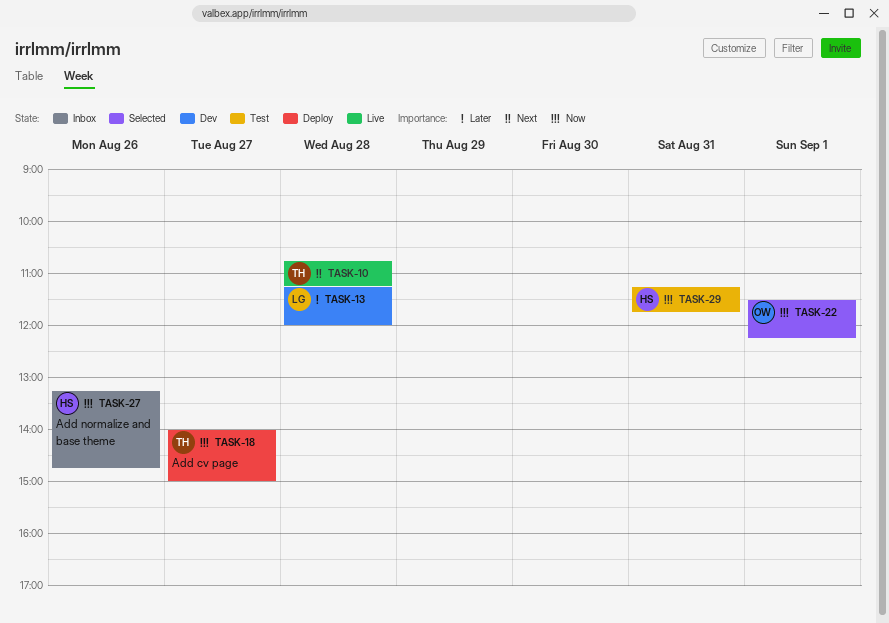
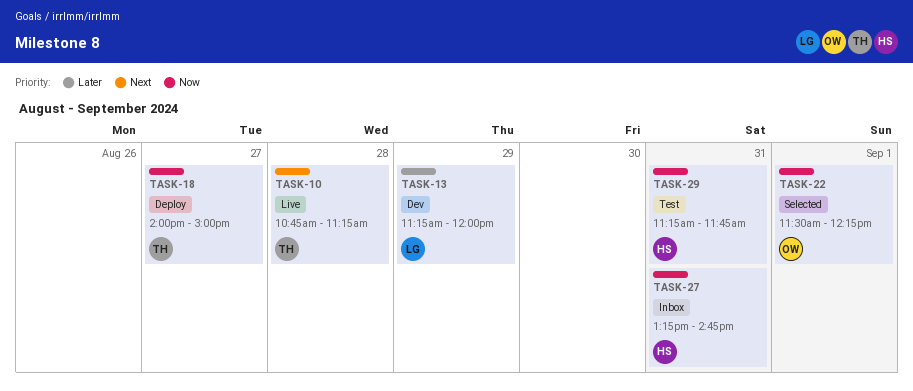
TASK-13, day: Aug 28 -> Aug 29
TASK-27, day: Aug 26 -> Aug 31

